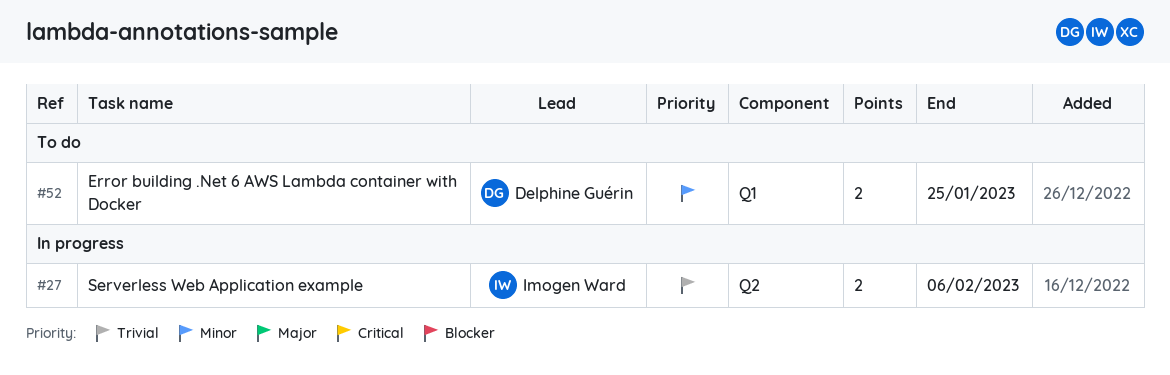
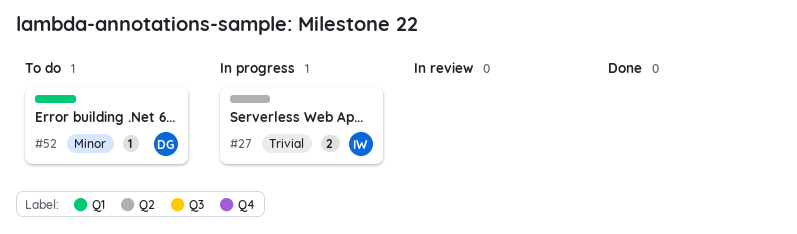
#52, estimate: 2 -> 1

